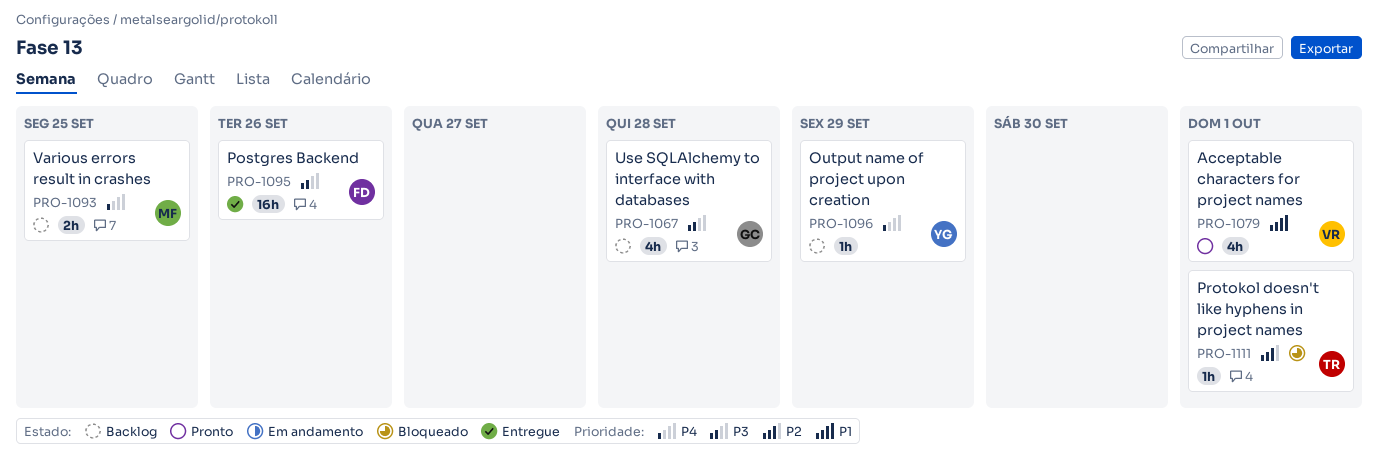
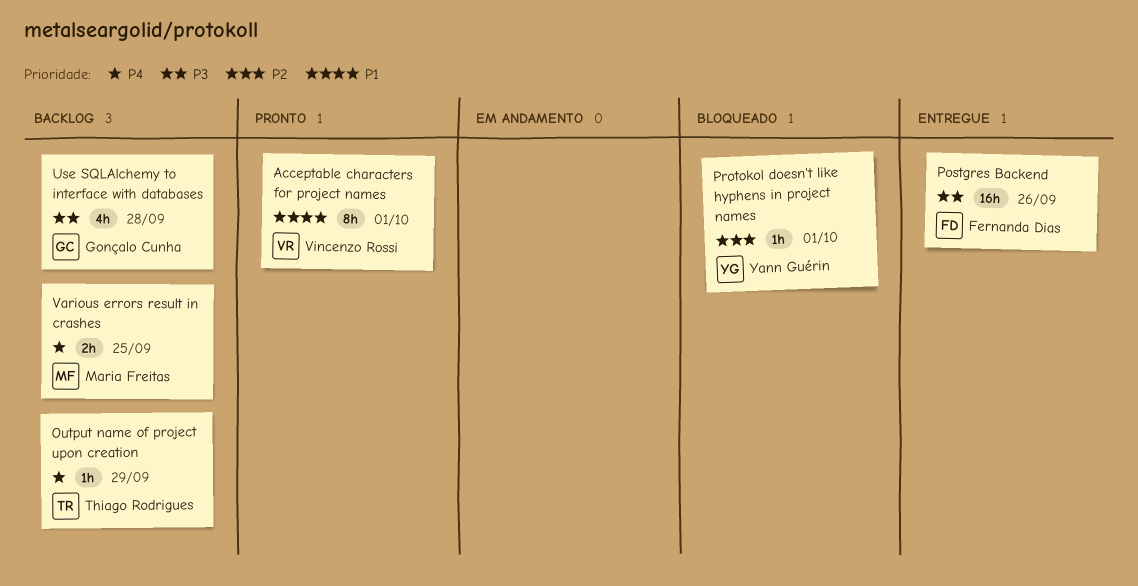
Acceptable characters for project names, estimate: 4h -> 8h
Output name of project upon creation, owner: Yann Guérin -> Thiago Rodrigues
Protokol doesn't like hyphens in project names, owner: Thiago Rodrigues -> Yann Guérin

